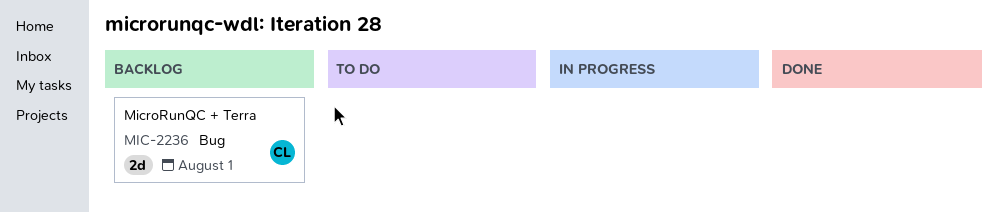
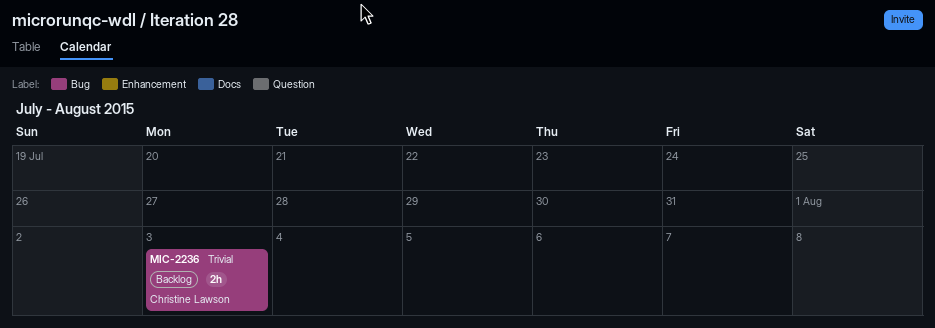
MIC-2236, estimate: 2d -> 2h
MIC-2236, due: Aug 1 -> Aug 3

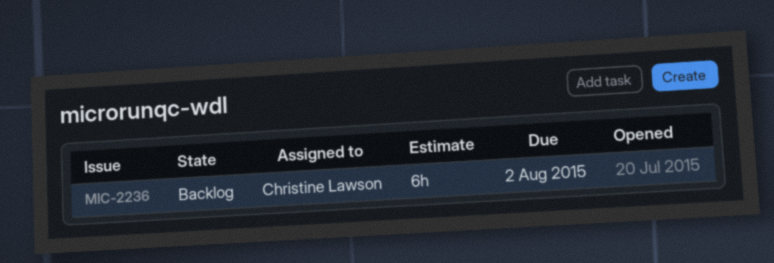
MIC-2236, estimate: 2h -> 6h
MIC-2236, due: Aug 3 -> Aug 2

